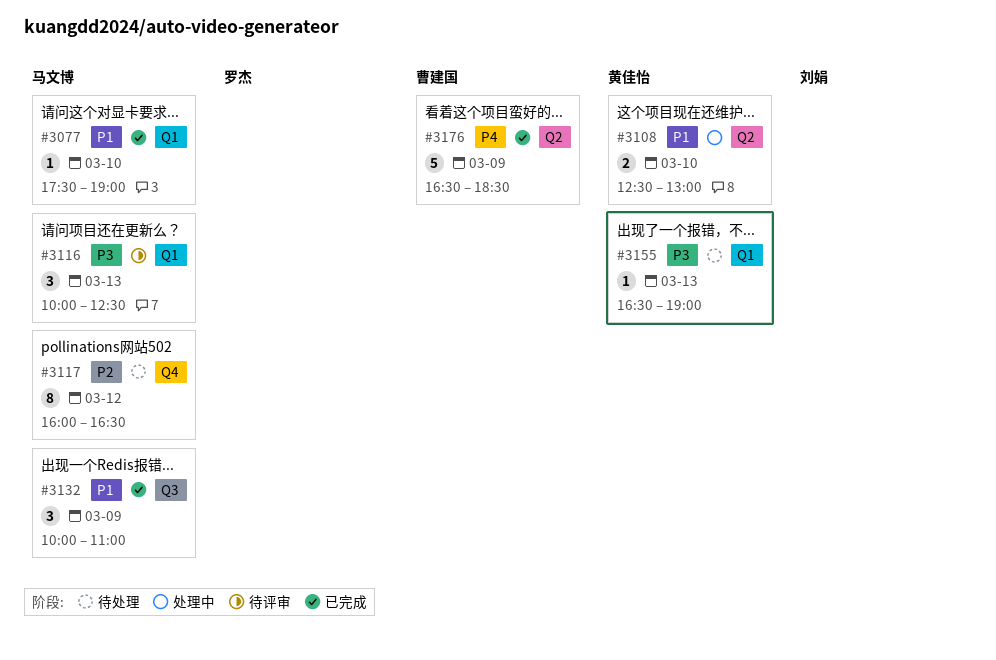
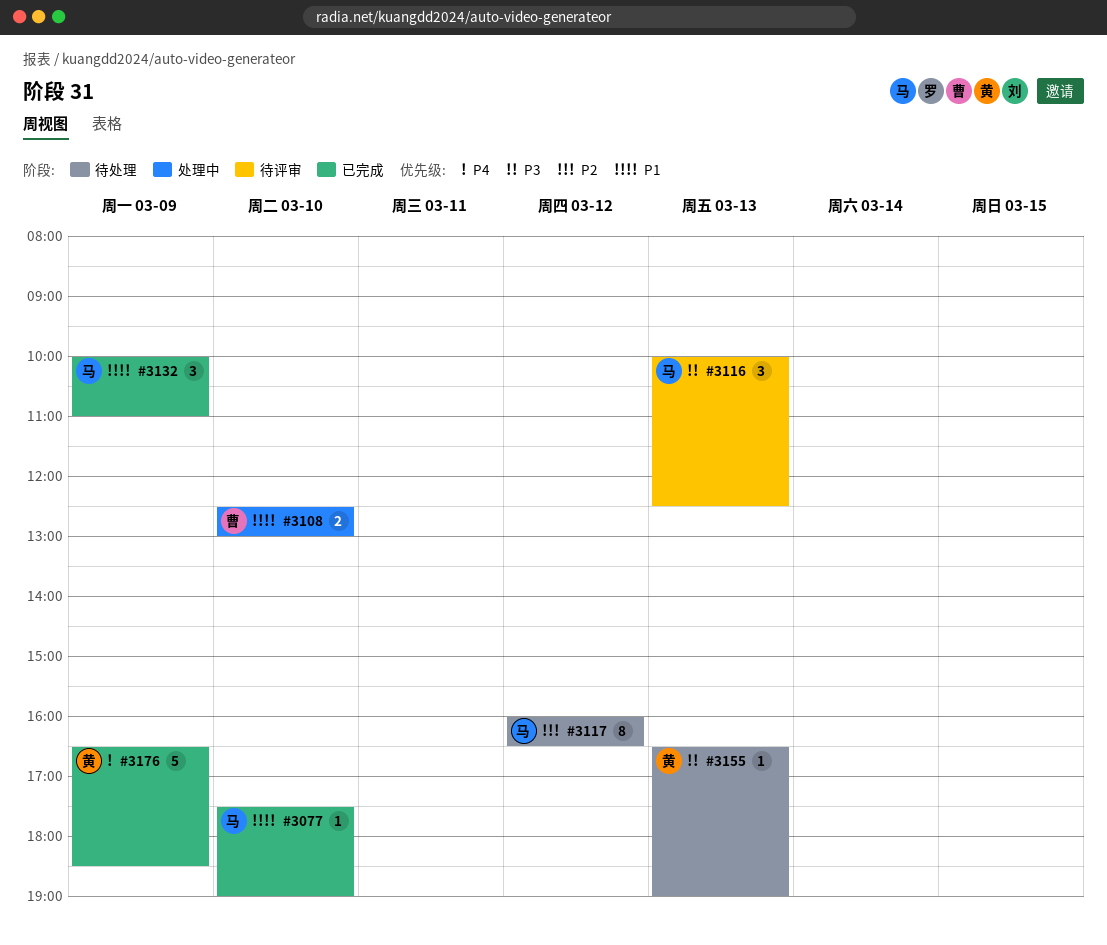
#3108, owner: 黄佳怡 -> 曹建国
#3176, owner: 曹建国 -> 黄佳怡

